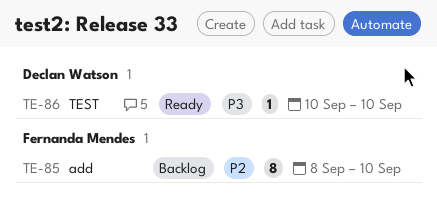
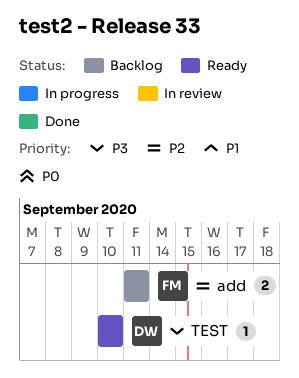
add, estimate: 8 -> 2
add, start: Sep 8 -> Sep 11
add, due: Sep 10 -> Sep 11

